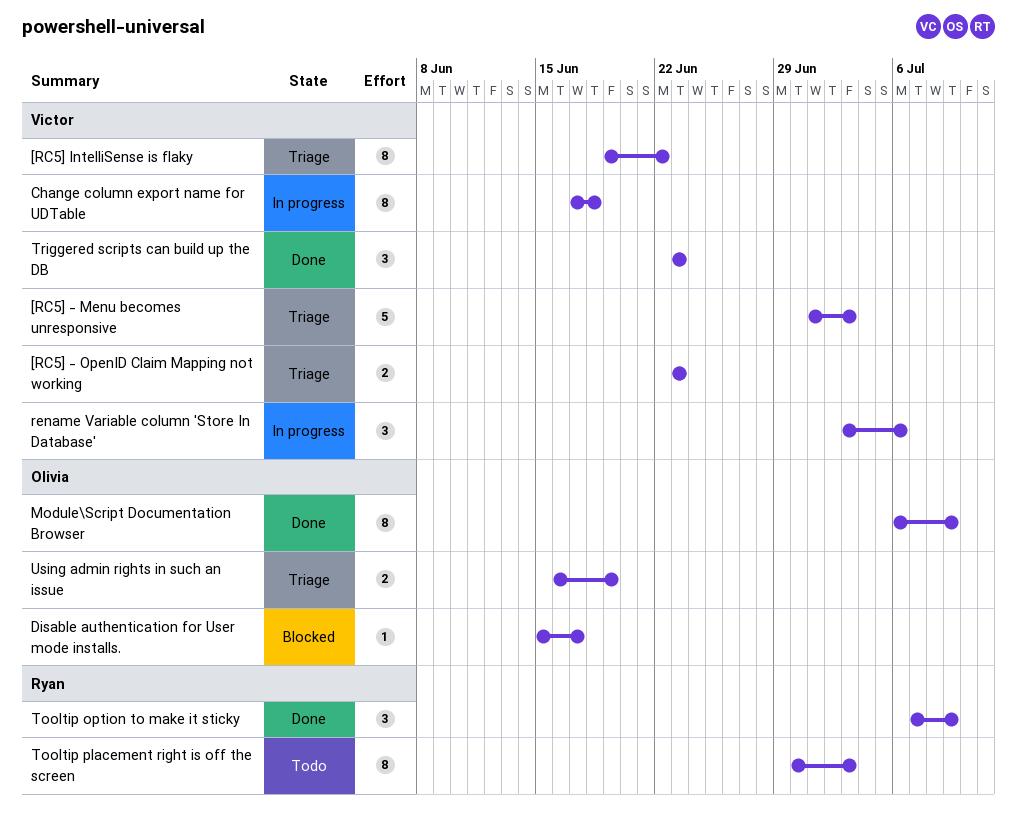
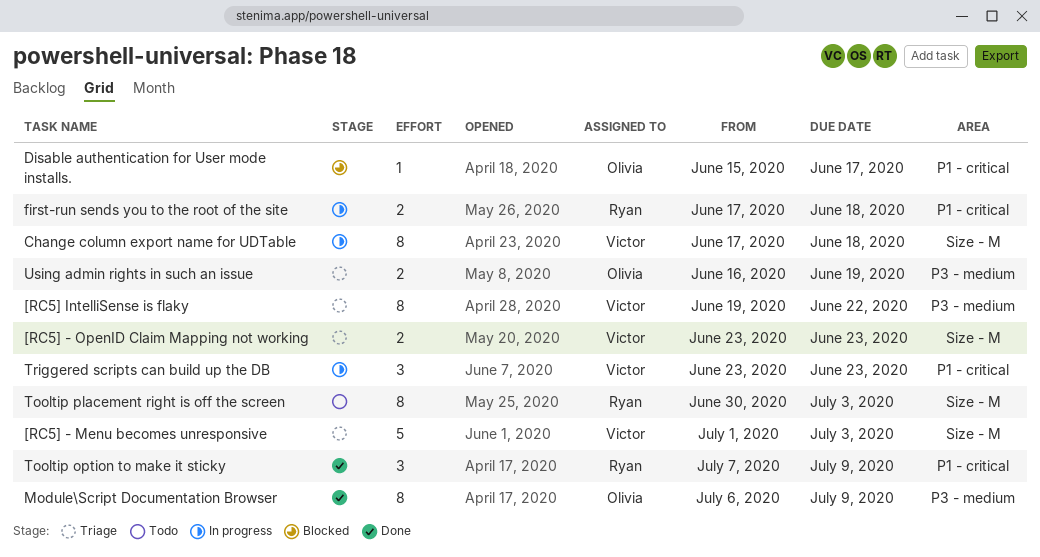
first-run sends you to the root of the site: none -> present
rename Variable column 'Store In Database': present -> none
Triggered scripts can build up the DB, status: Done -> In progress

